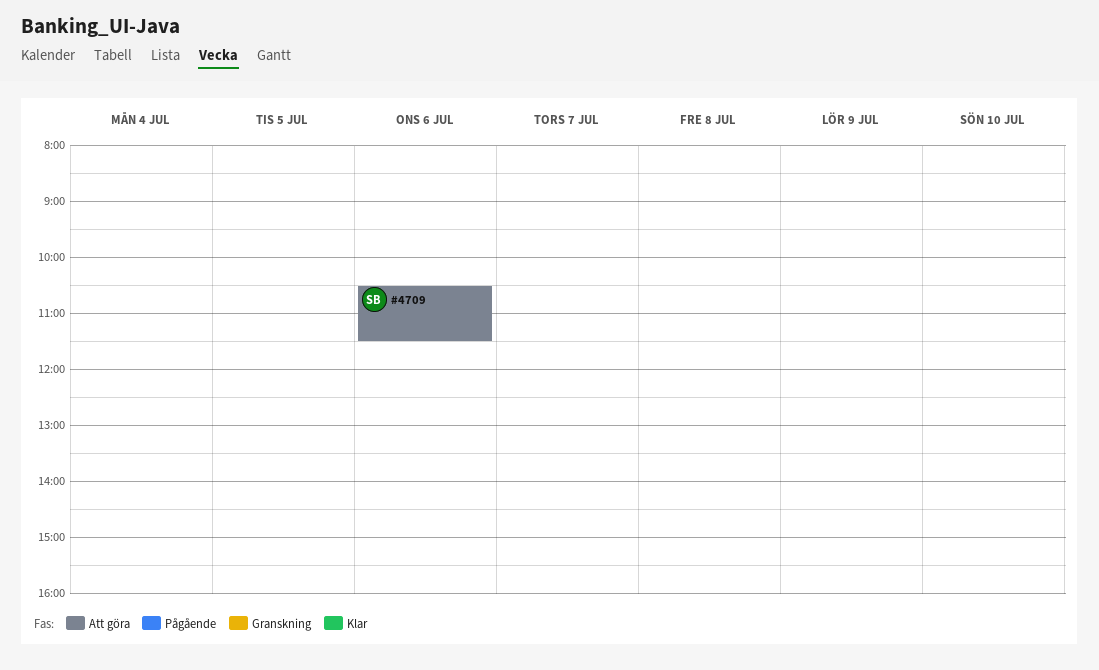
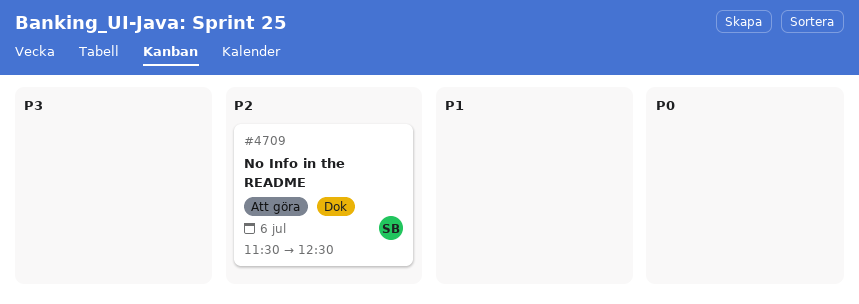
#4709, begins: 10:30 -> 11:30
#4709, ends: 11:30 -> 12:30

